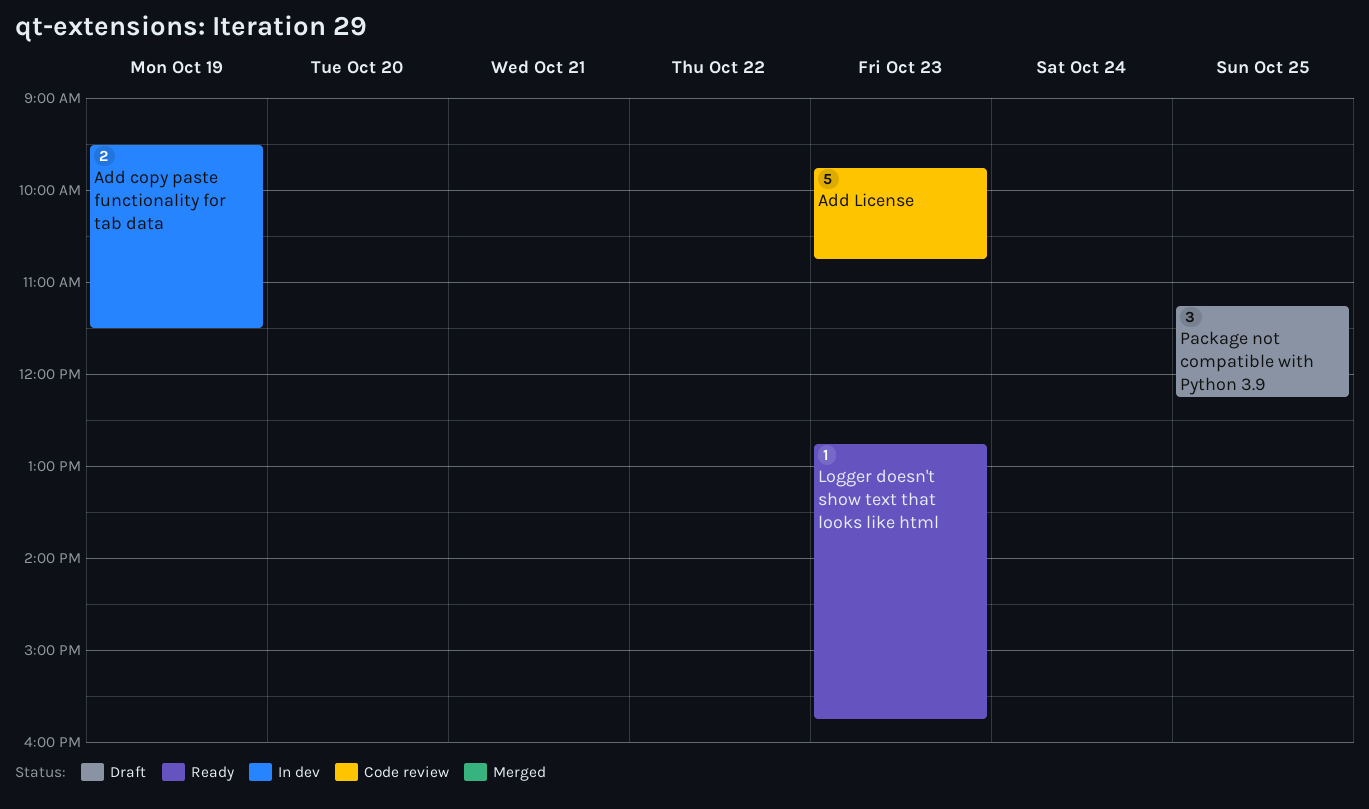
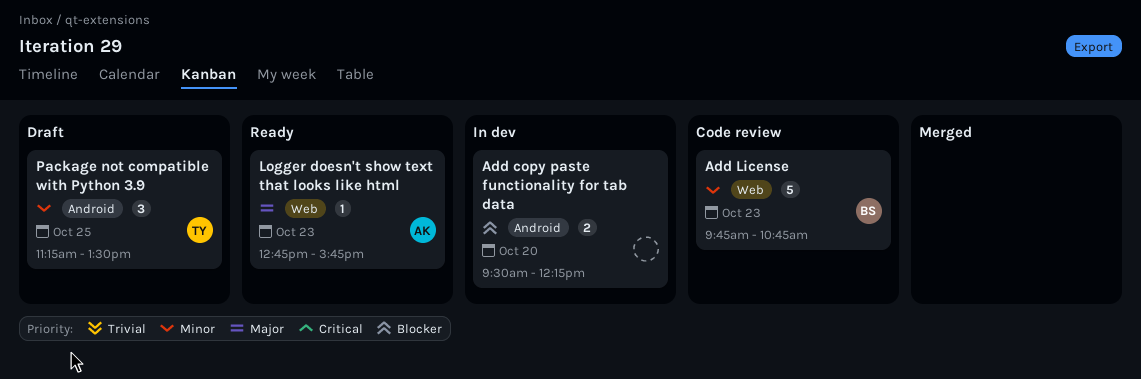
Add copy paste functionality for tab data, day: Oct 19 -> Oct 20
Add copy paste functionality for tab data, ends: 11:30 -> 12:15
Package not compatible with Python 3.9, ends: 12:15 -> 13:30

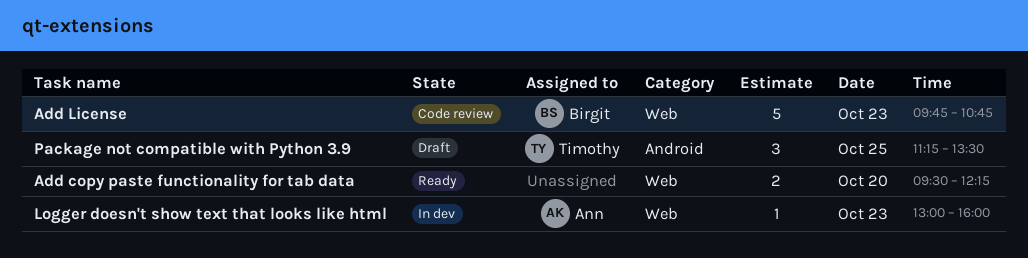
Add copy paste functionality for tab data, status: In dev -> Ready
Add copy paste functionality for tab data, label: Android -> Web
Logger doesn't show text that looks like html, status: Ready -> In dev
Logger doesn't show text that looks like html, begins: 12:45 -> 13:00
Logger doesn't show text that looks like html, ends: 15:45 -> 16:00

